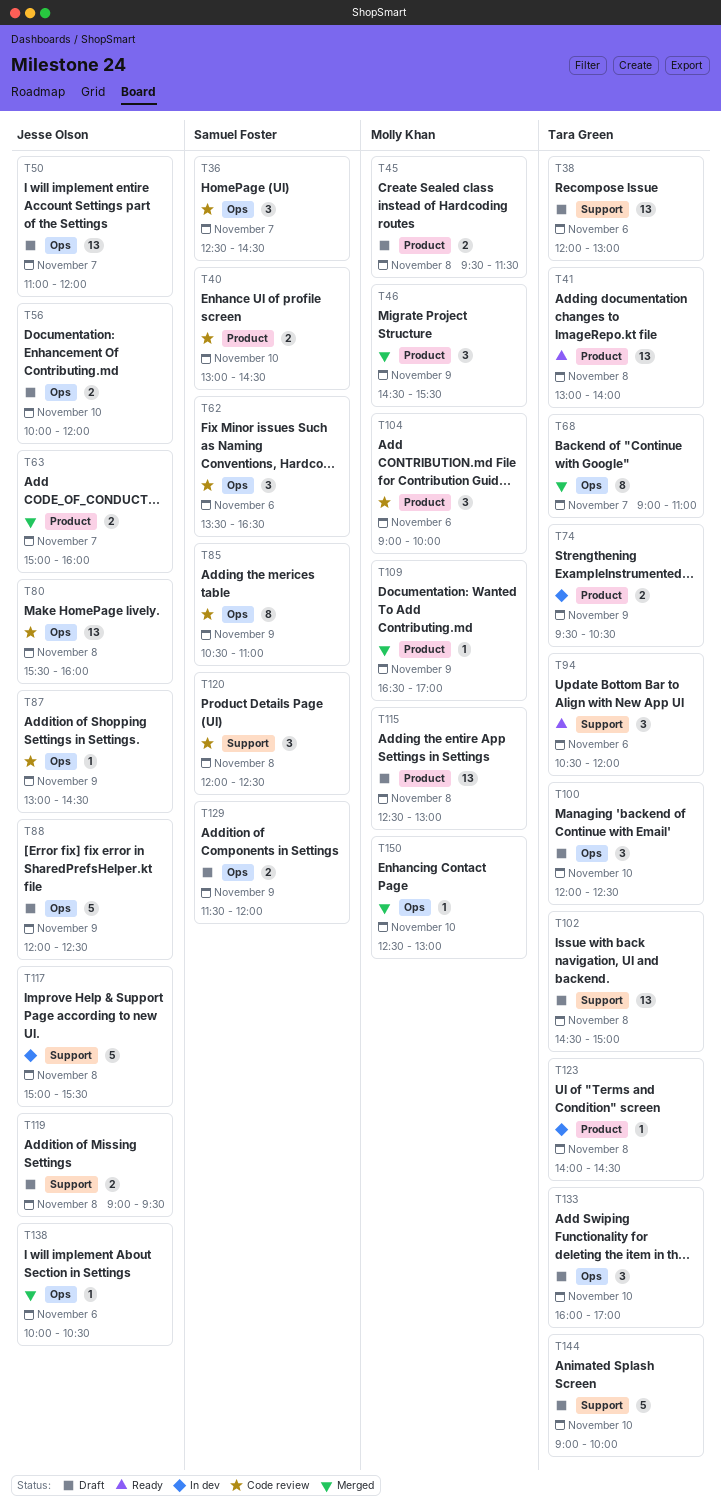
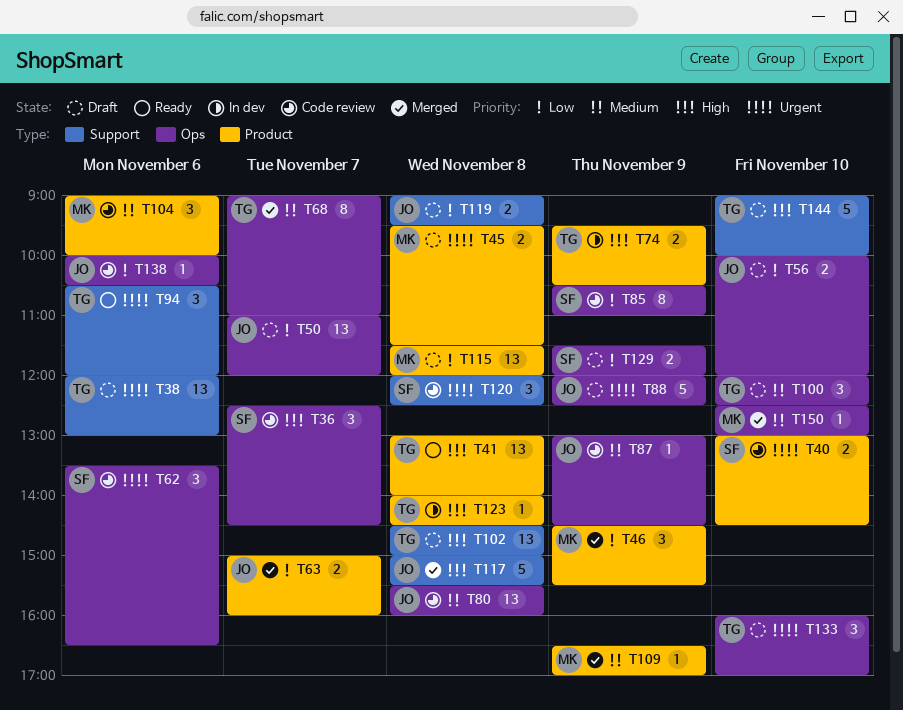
T115, begins: 12:30 -> 11:30
T115, ends: 13:00 -> 12:00
T117, status: In dev -> Merged
T138, status: Merged -> Code review

